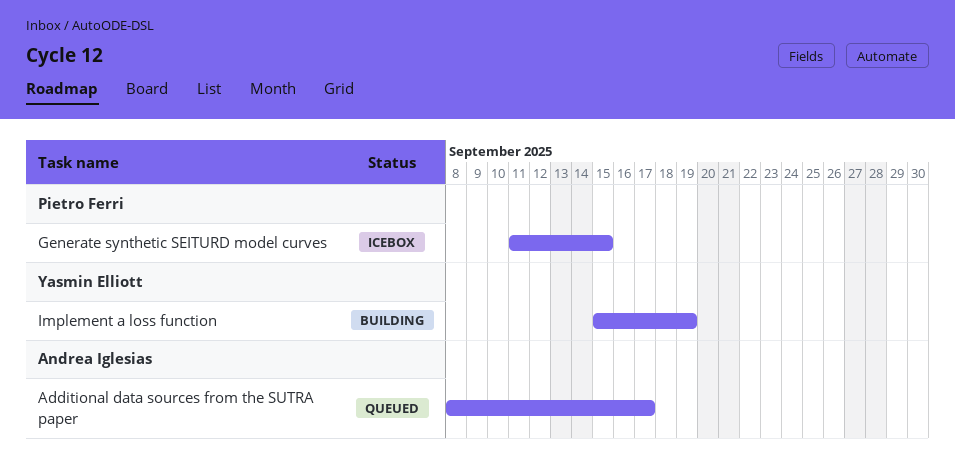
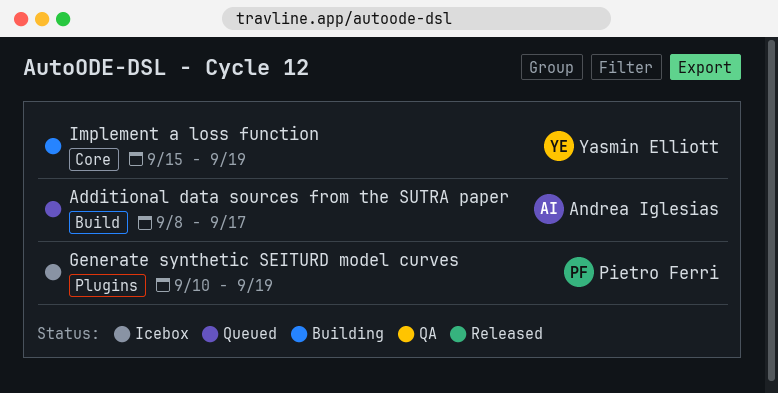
Generate synthetic SEITURD model curves, start: Sep 11 -> Sep 10
Generate synthetic SEITURD model curves, due: Sep 15 -> Sep 19

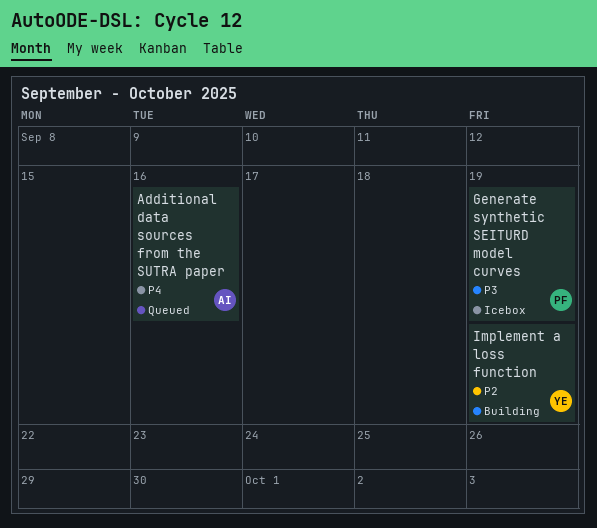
Additional data sources from the SUTRA paper, due: Sep 17 -> Sep 16

